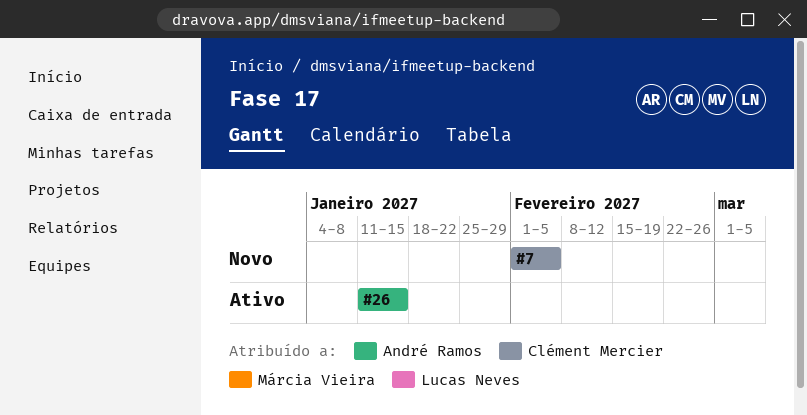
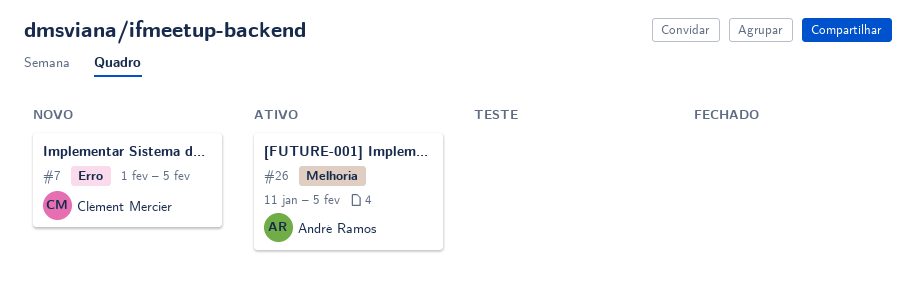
#26, due: Jan 15 -> Feb 5

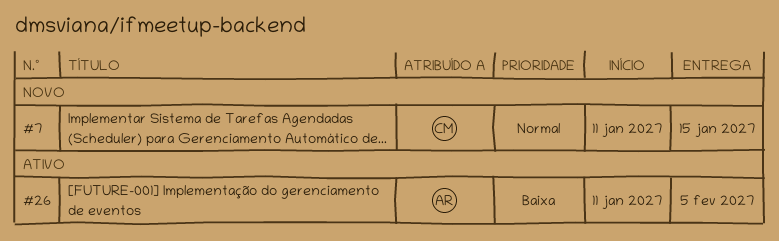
#7, start: Feb 1 -> Jan 11
#7, due: Feb 5 -> Jan 15

